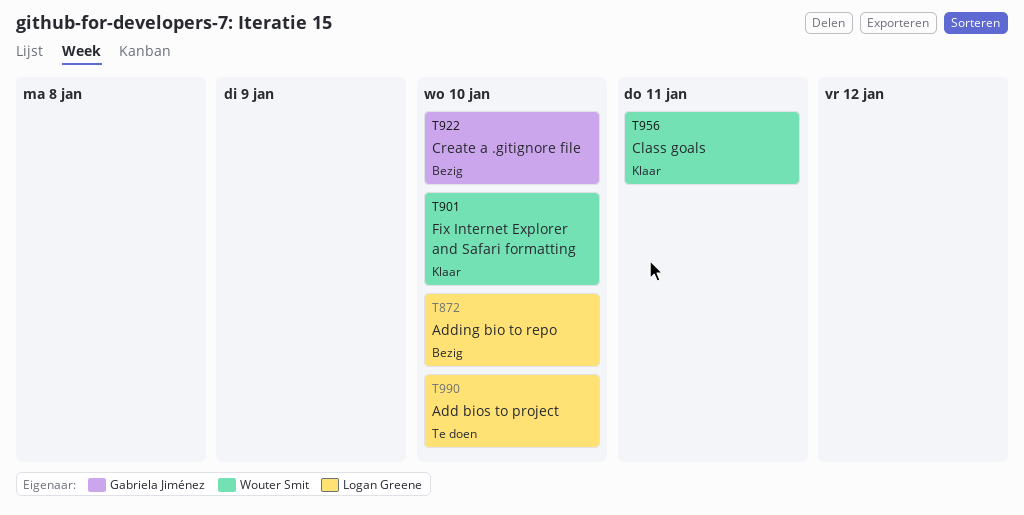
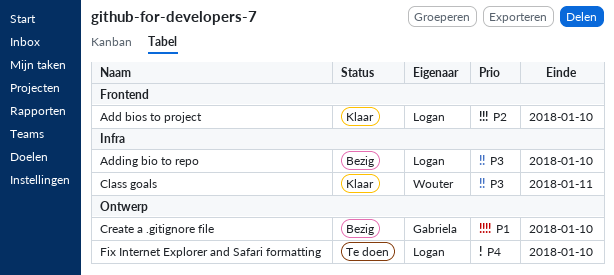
Add bios to project, status: Te doen -> Klaar
Fix Internet Explorer and Safari formatting, status: Klaar -> Te doen
Fix Internet Explorer and Safari formatting, owner: Wouter Smit -> Logan Greene

